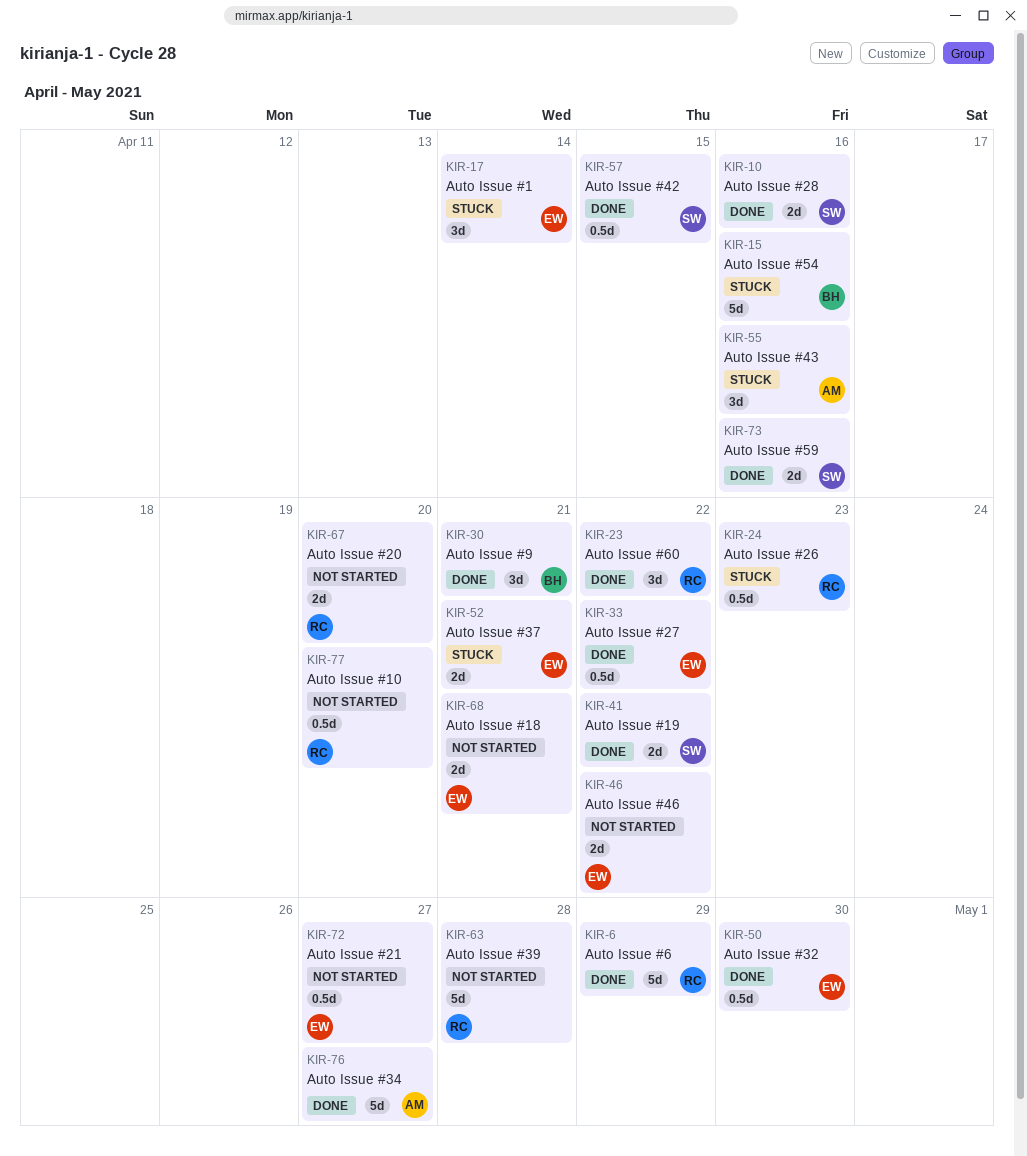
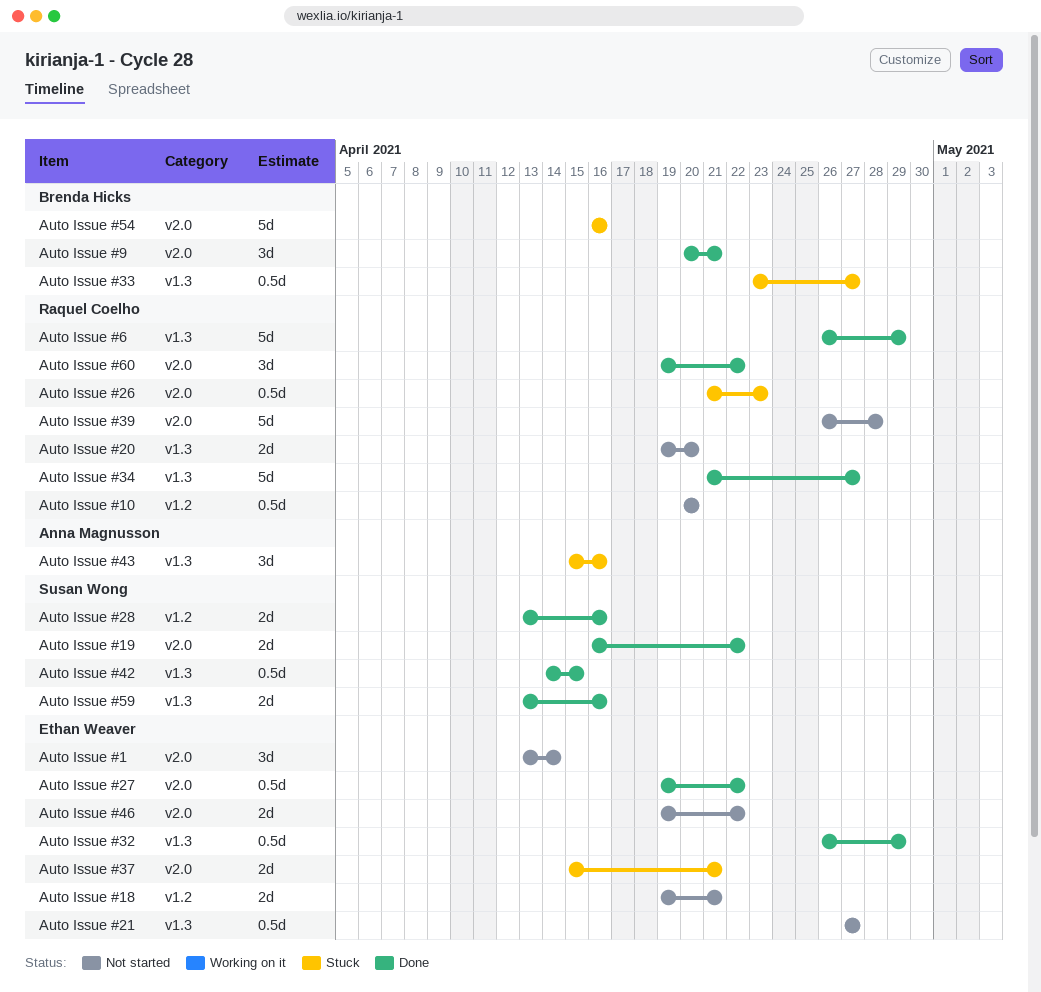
Auto Issue #1, status: Stuck -> Not started
Auto Issue #32, due: Apr 30 -> Apr 29
Auto Issue #33: none -> present
Auto Issue #34, owner: Anna Magnusson -> Raquel Coelho

